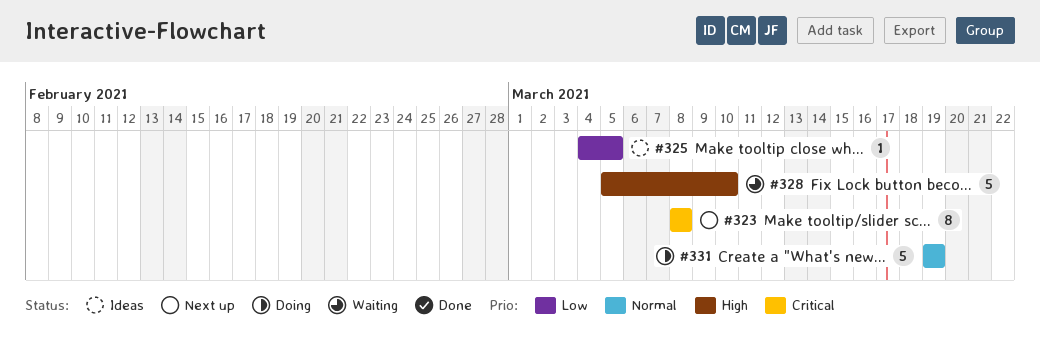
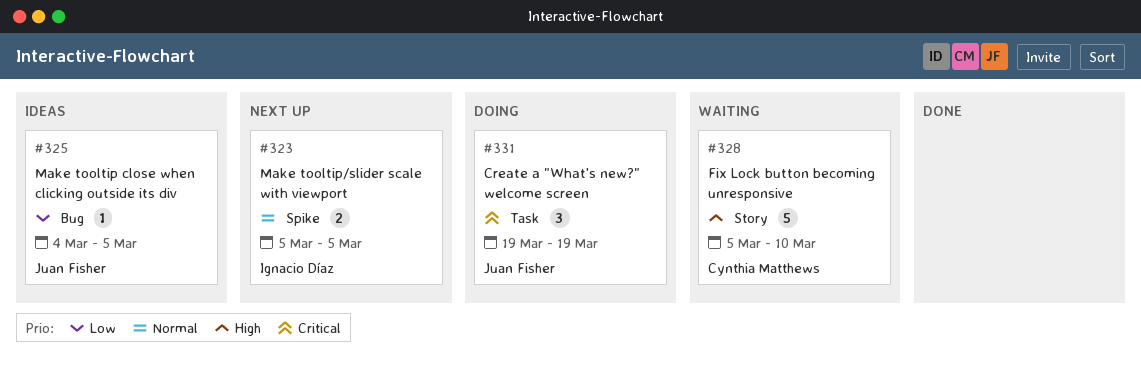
#323, priority: Critical -> Normal
#323, estimate: 8 -> 2
#323, start: Mar 8 -> Mar 5
#323, due: Mar 8 -> Mar 5
#331, priority: Normal -> Critical
#331, estimate: 5 -> 3

